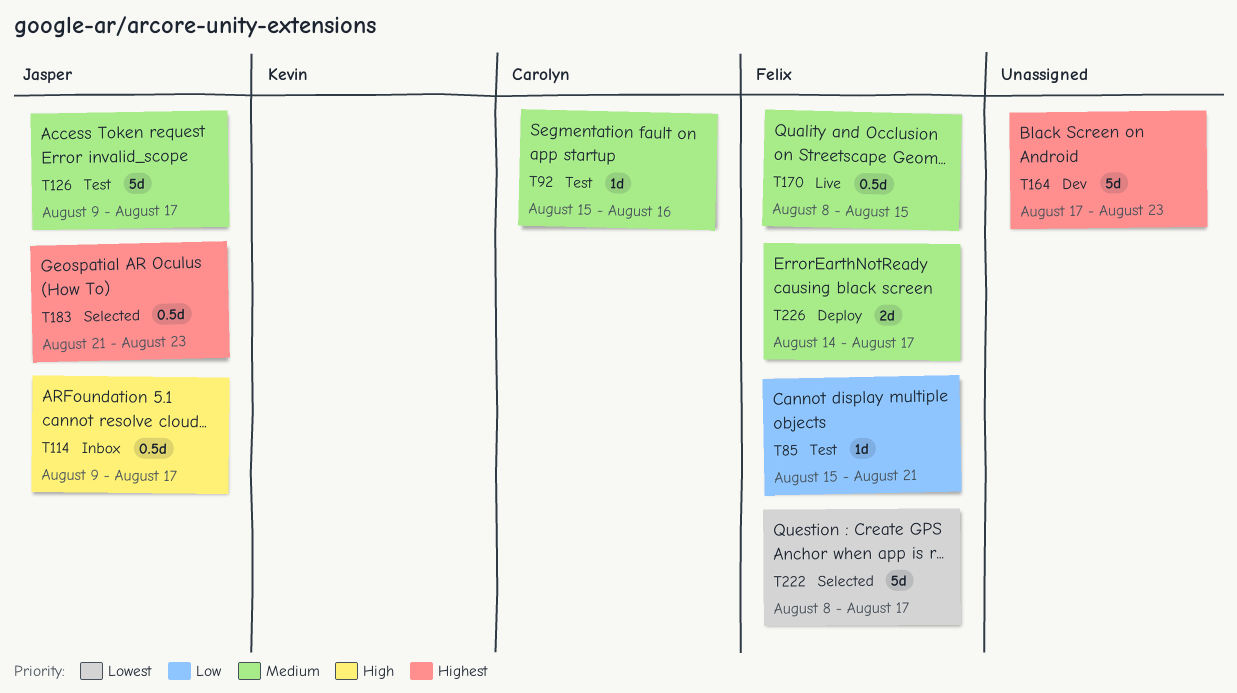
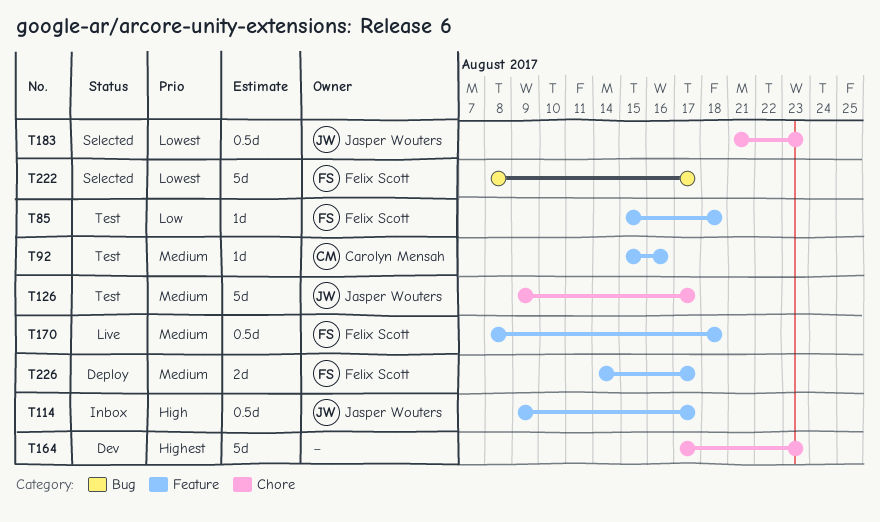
T85, due: Aug 21 -> Aug 18
T170, due: Aug 15 -> Aug 18
T183, priority: Highest -> Lowest

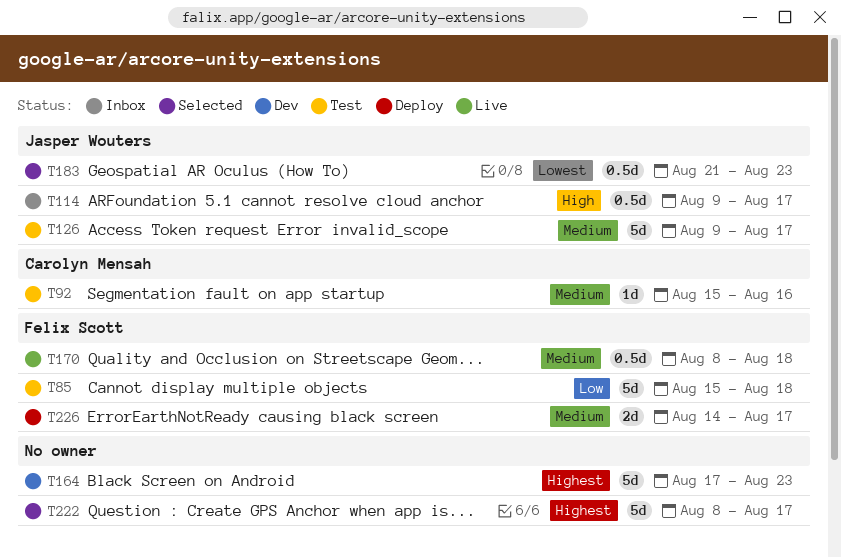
T85, estimate: 1d -> 5d
T222, owner: Felix Scott -> none
T222, priority: Lowest -> Highest

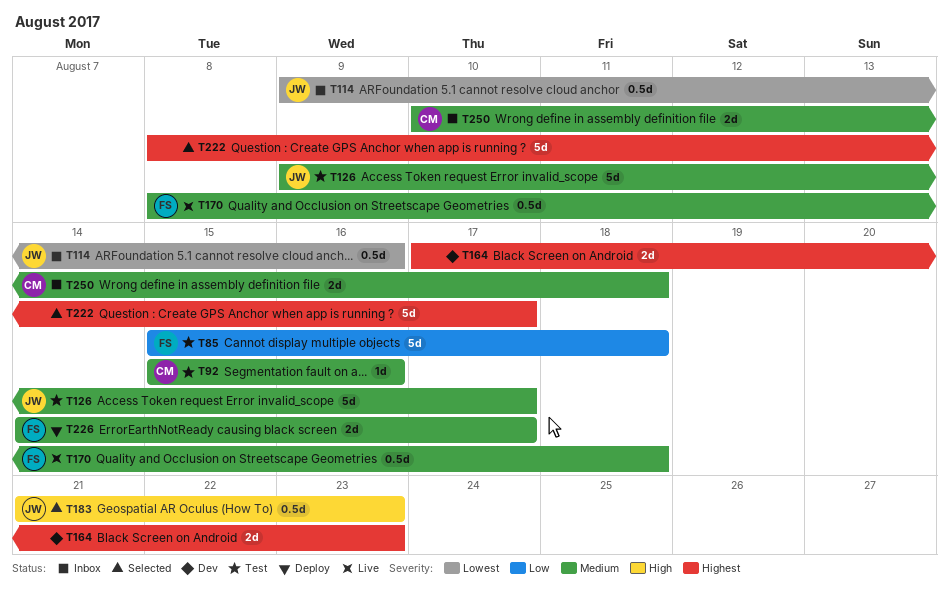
T114, priority: High -> Lowest
T114, due: Aug 17 -> Aug 16
T164, estimate: 5d -> 2d
T183, priority: Lowest -> High
T250: none -> present

